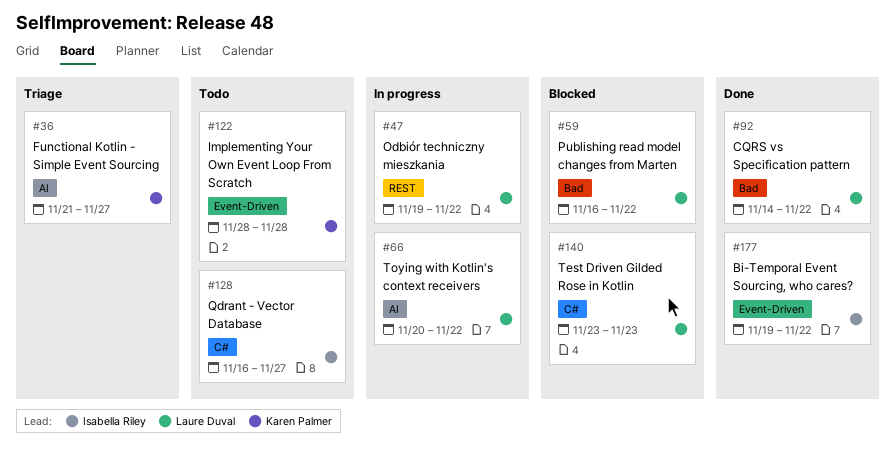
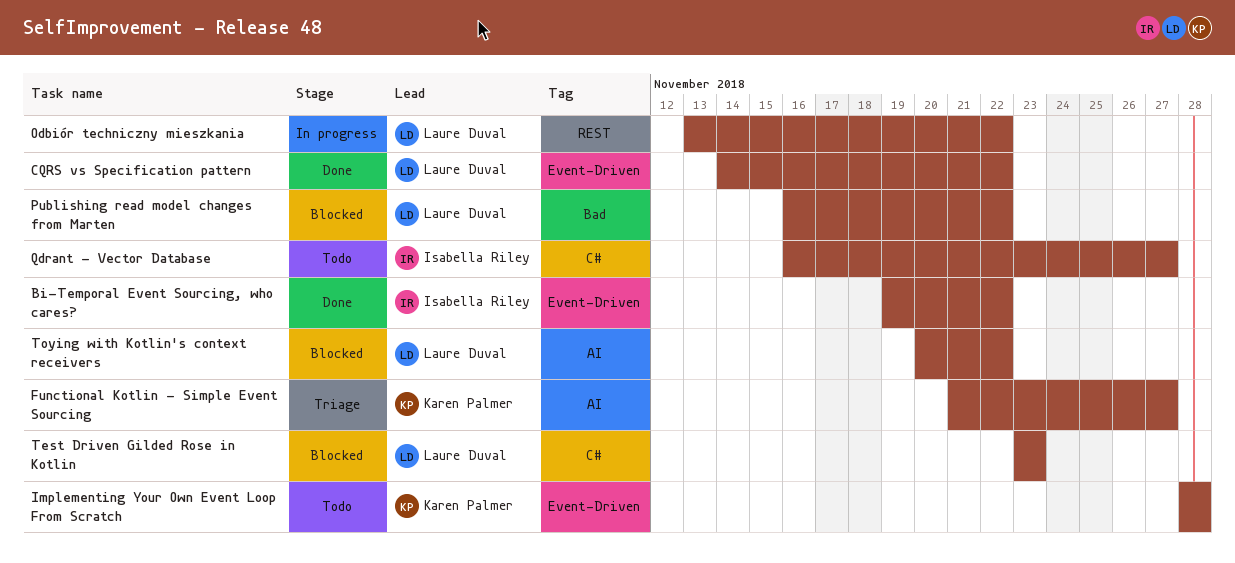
CQRS vs Specification pattern, label: Bad -> Event-Driven
Odbiór techniczny mieszkania, start: Nov 19 -> Nov 13
Toying with Kotlin's context receivers, status: In progress -> Blocked

